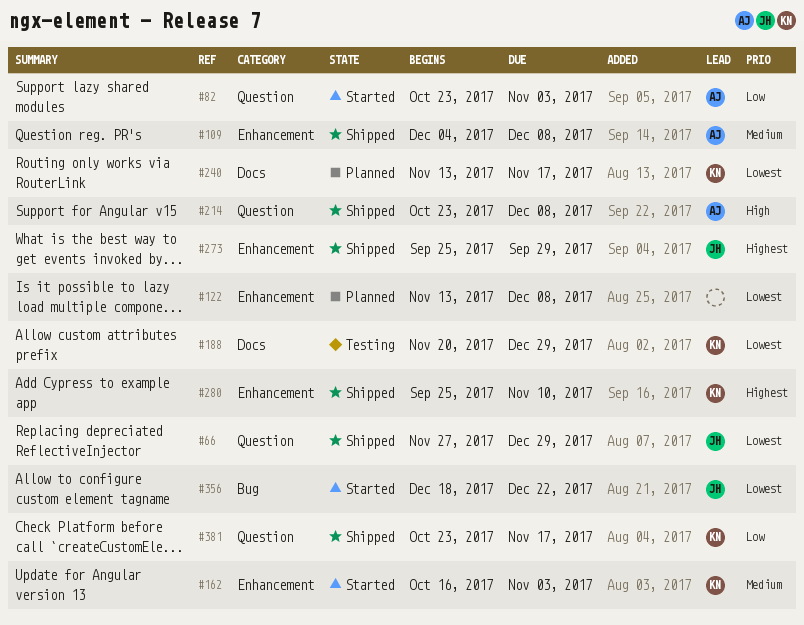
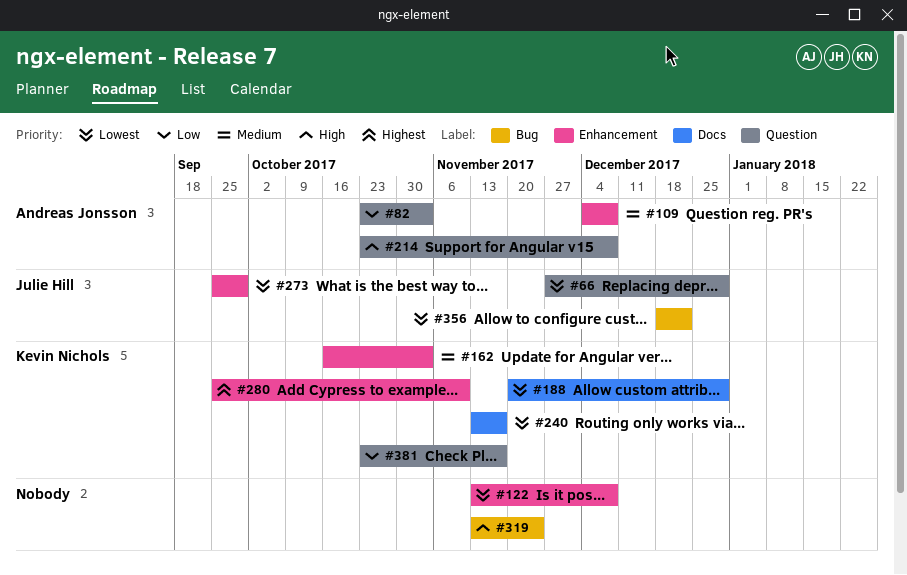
#273, priority: Highest -> Lowest
#319: none -> present

